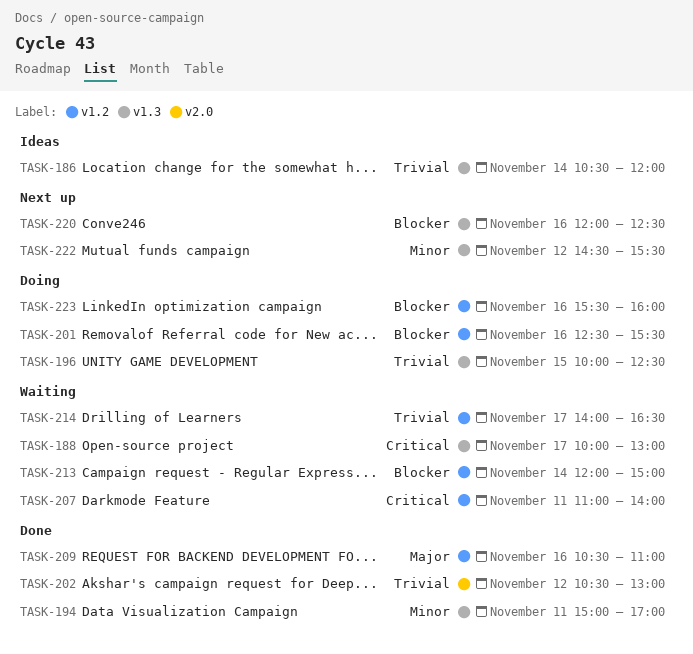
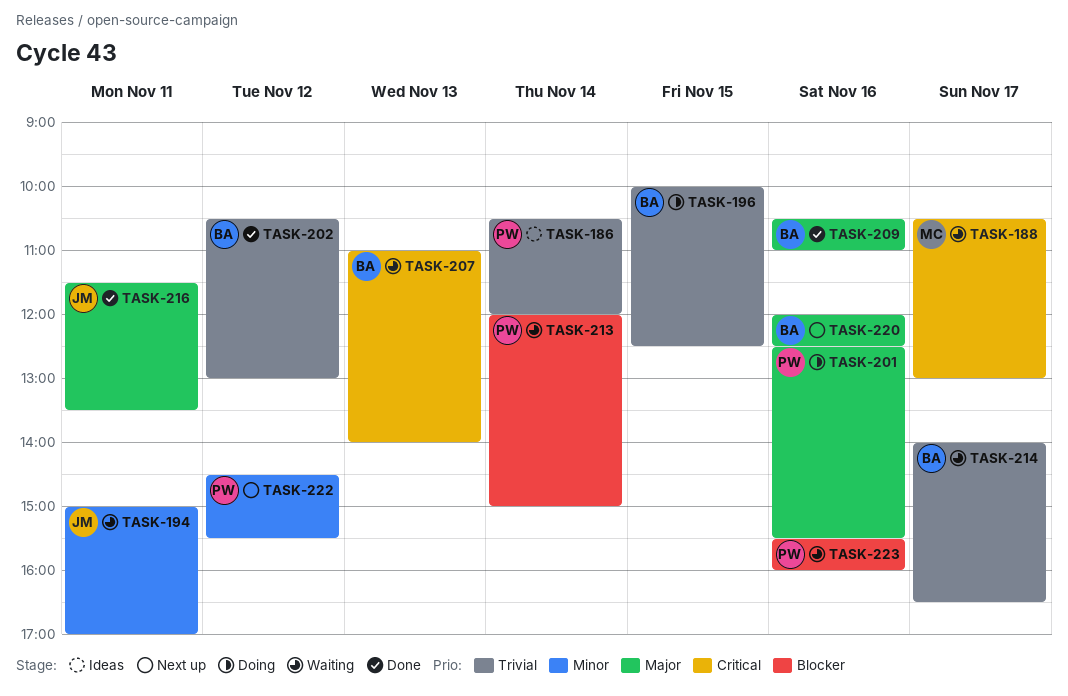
TASK-188, begins: 10:00 -> 10:30
TASK-194, status: Done -> Waiting
TASK-201, priority: Blocker -> Major
TASK-207, day: Nov 11 -> Nov 13
TASK-216: none -> present
TASK-220, priority: Blocker -> Major
TASK-223, status: Doing -> Waiting

